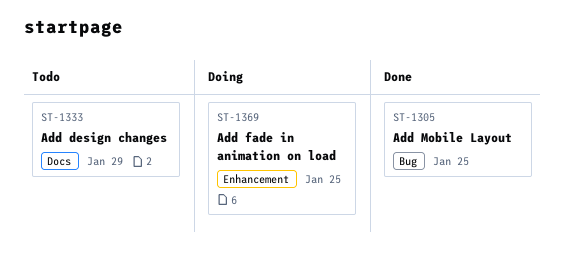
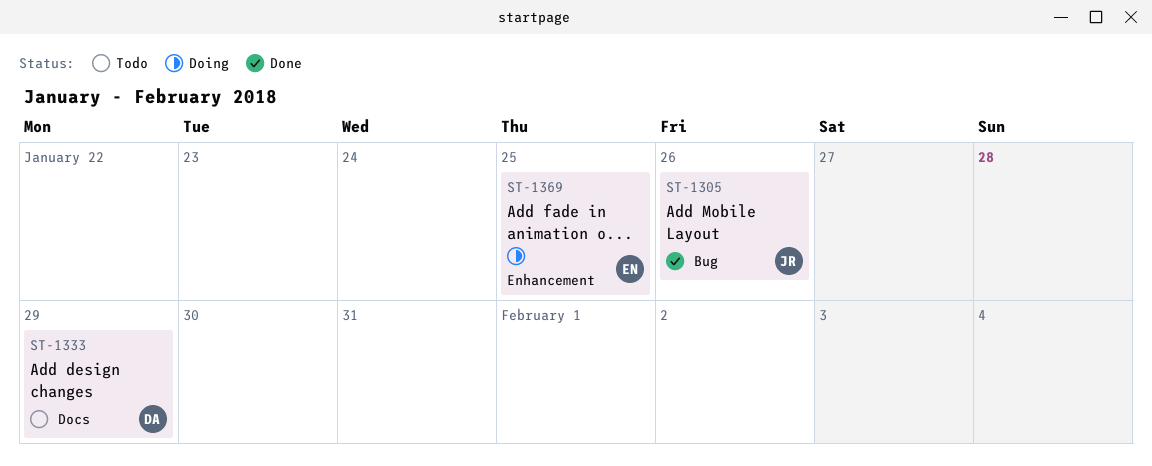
ST-1305, due: Jan 25 -> Jan 26

